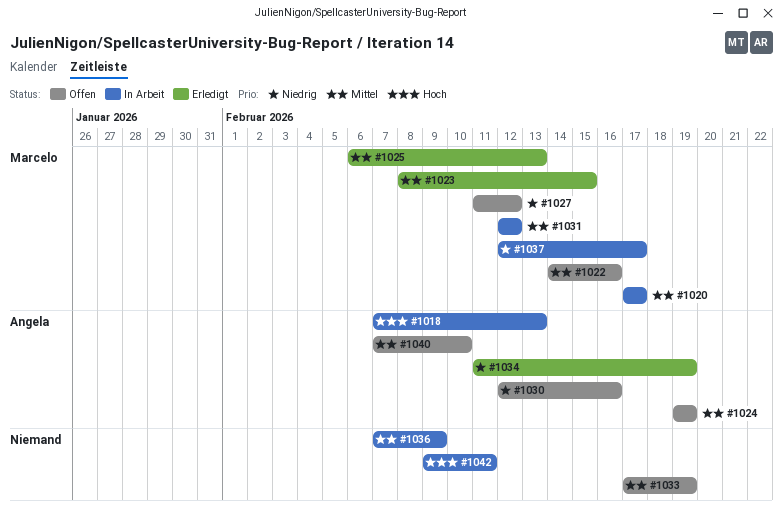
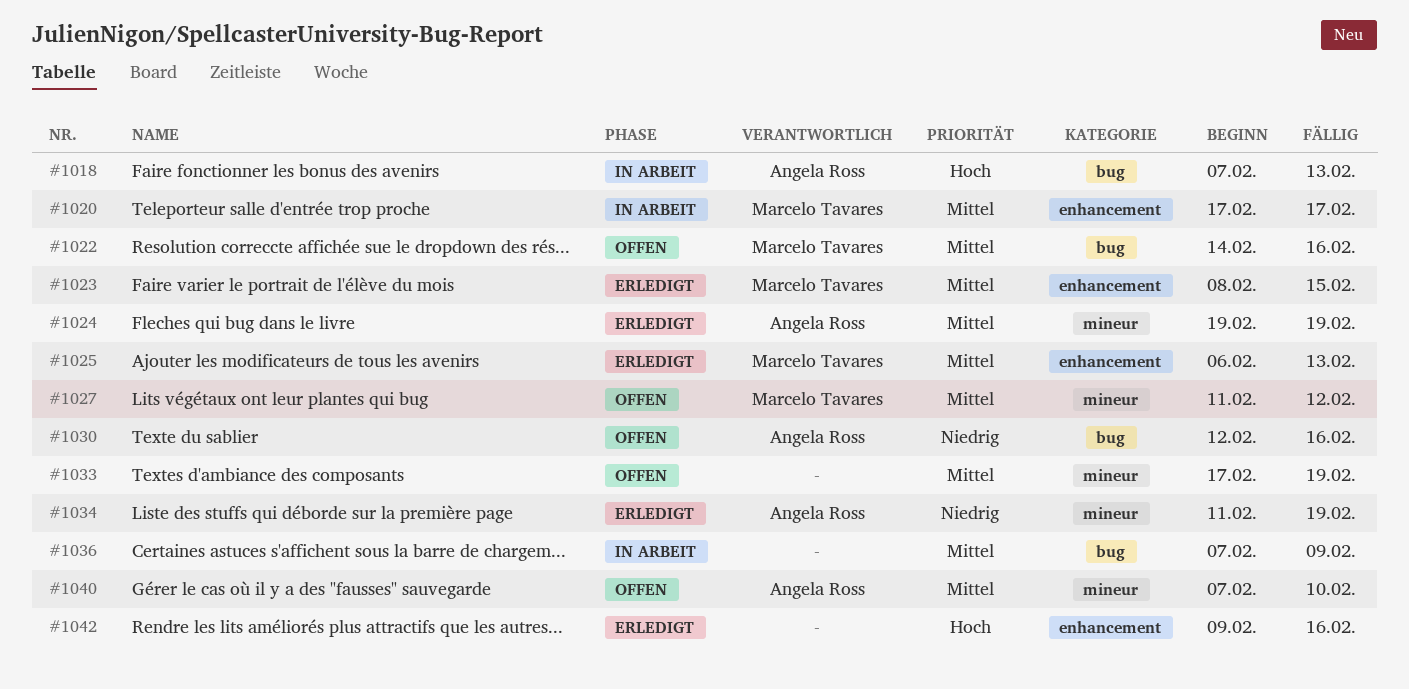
#1024, status: Offen -> Erledigt
#1027, priority: Niedrig -> Mittel
#1031: present -> none
#1037: present -> none
#1042, status: In Arbeit -> Erledigt
#1042, due: Feb 11 -> Feb 16

